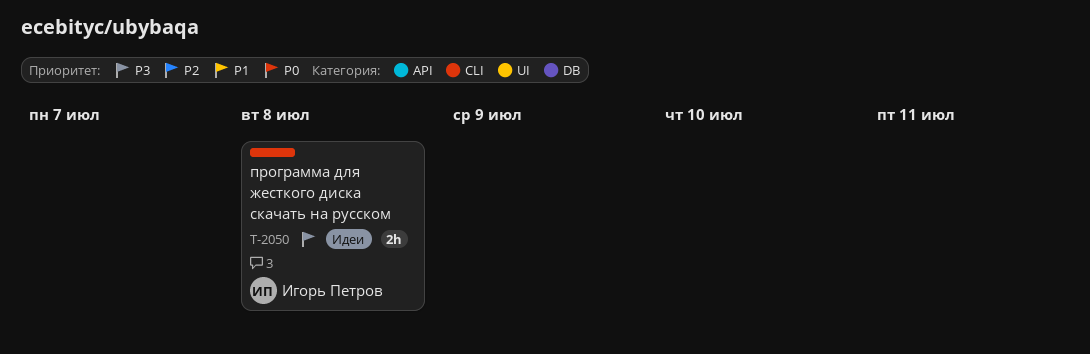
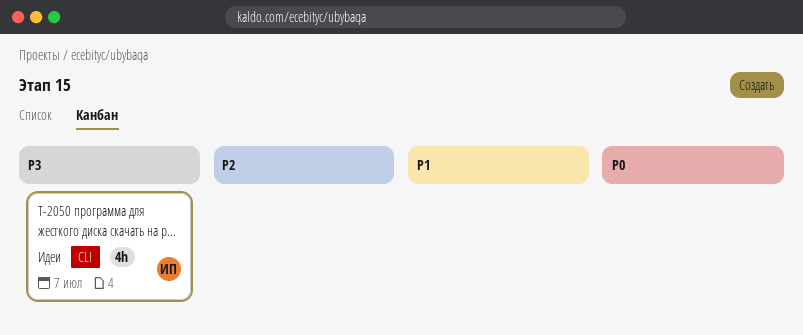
T-2050, estimate: 2h -> 4h
T-2050, due: Jul 8 -> Jul 7

